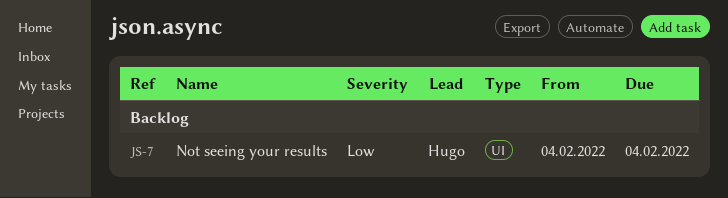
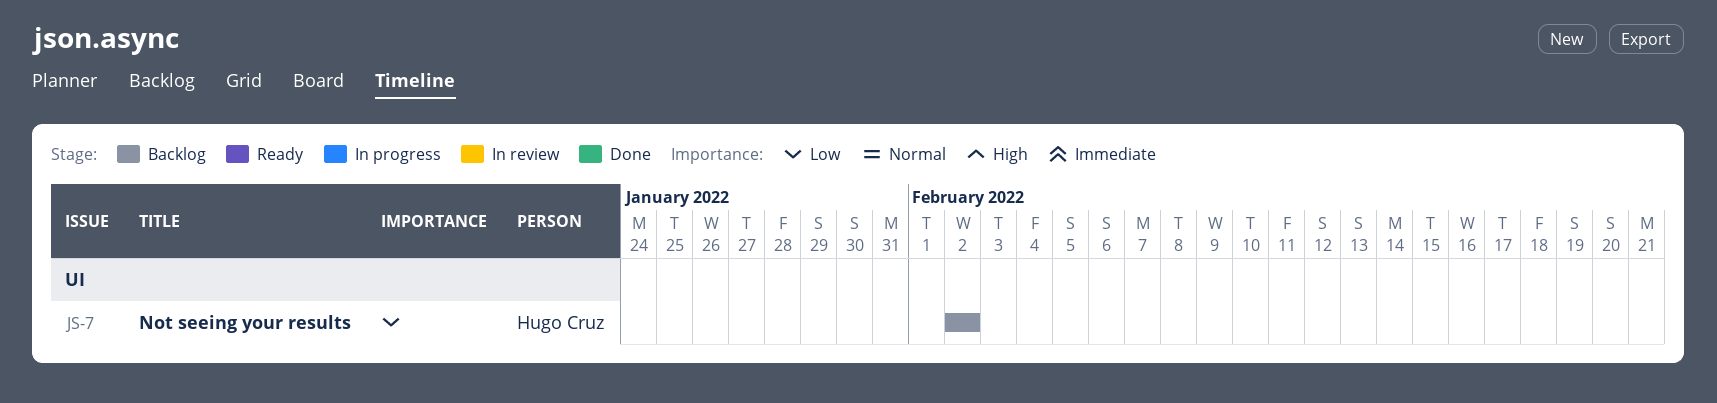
JS-7, start: Feb 4 -> Feb 2
JS-7, due: Feb 4 -> Feb 2

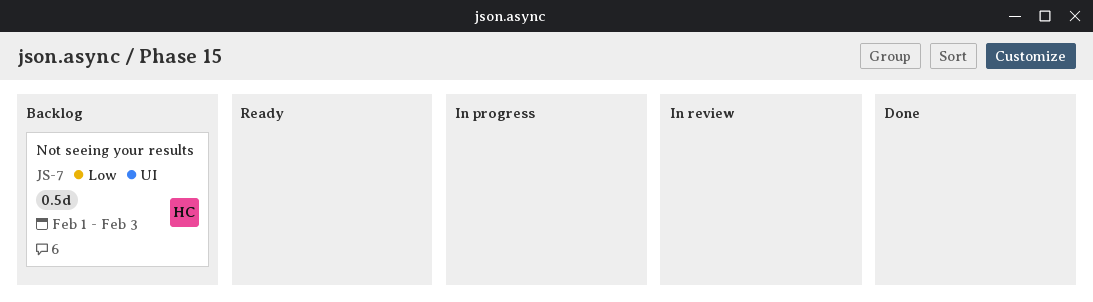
JS-7, start: Feb 2 -> Feb 1
JS-7, due: Feb 2 -> Feb 3

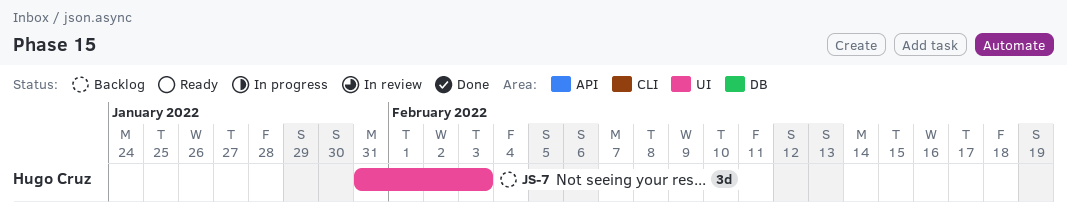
JS-7, estimate: 0.5d -> 3d
JS-7, start: Feb 1 -> Jan 31

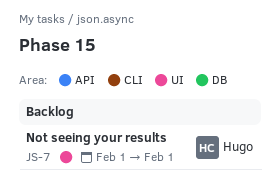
JS-7, start: Jan 31 -> Feb 1
JS-7, due: Feb 3 -> Feb 1

